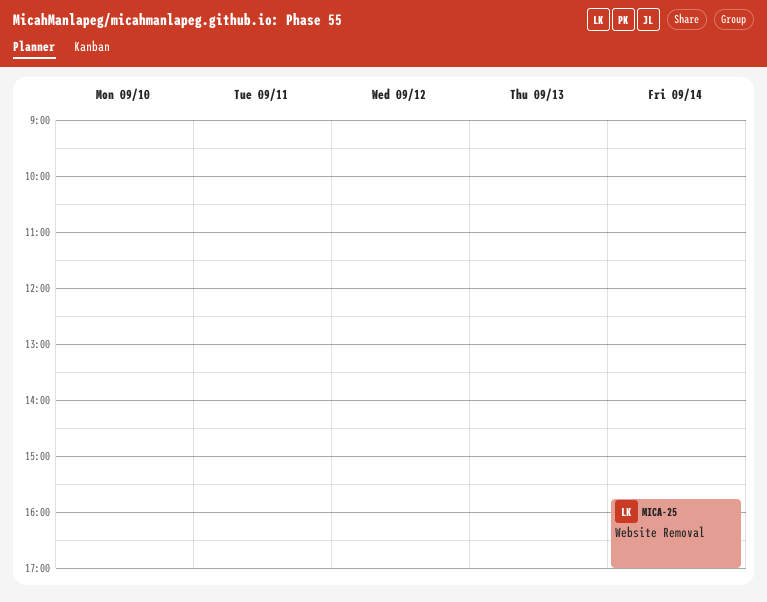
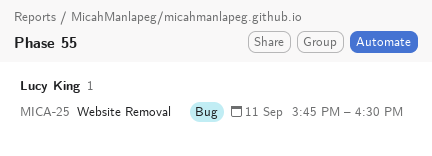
MICA-25, day: Sep 14 -> Sep 11
MICA-25, ends: 17:00 -> 16:30

